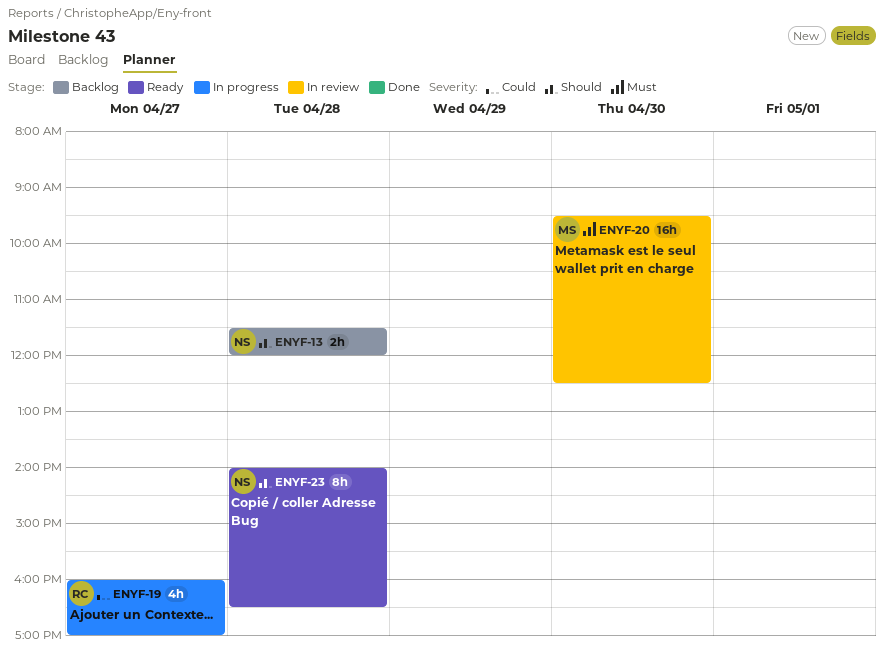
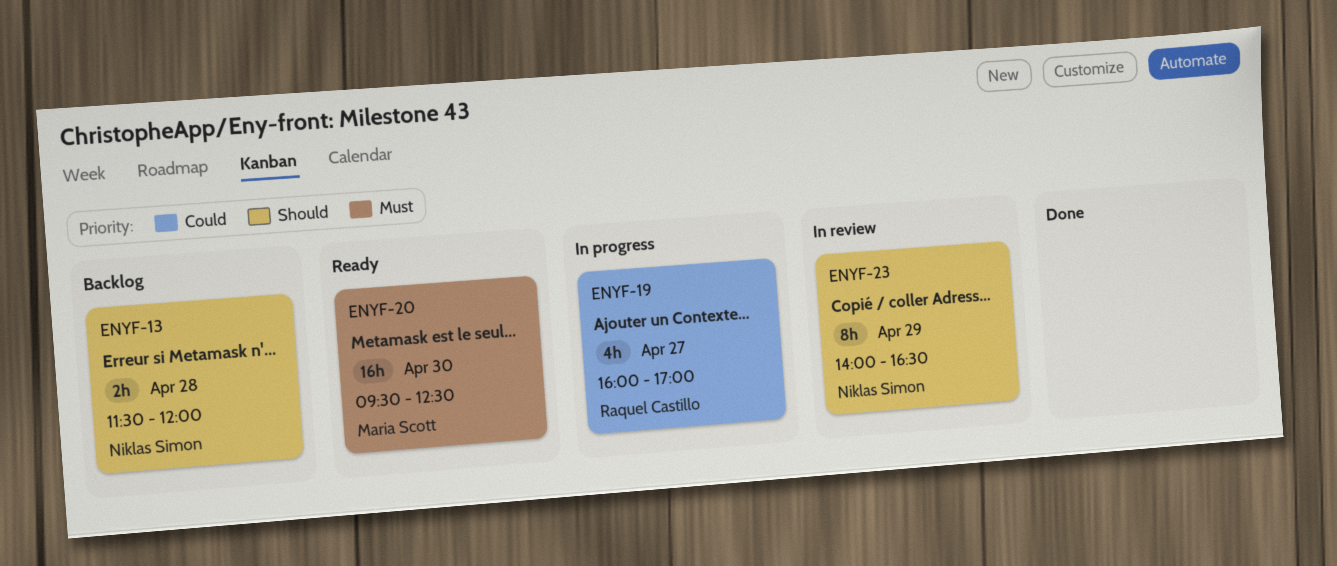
ENYF-20, status: In review -> Ready
ENYF-23, status: Ready -> In review
ENYF-23, day: Apr 28 -> Apr 29

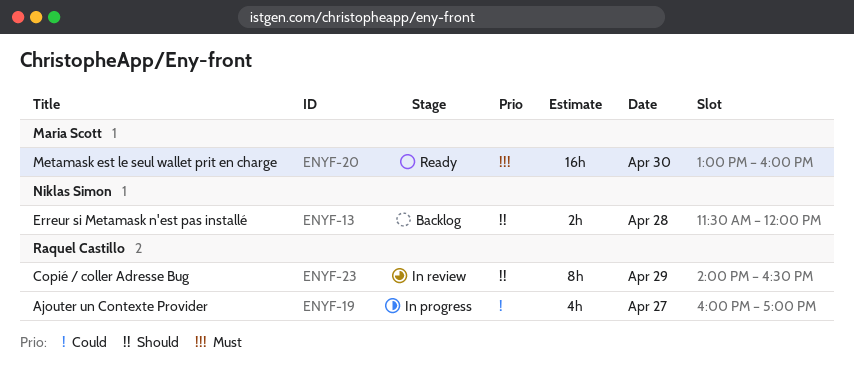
ENYF-20, begins: 09:30 -> 13:00
ENYF-20, ends: 12:30 -> 16:00
ENYF-23, owner: Niklas Simon -> Raquel Castillo

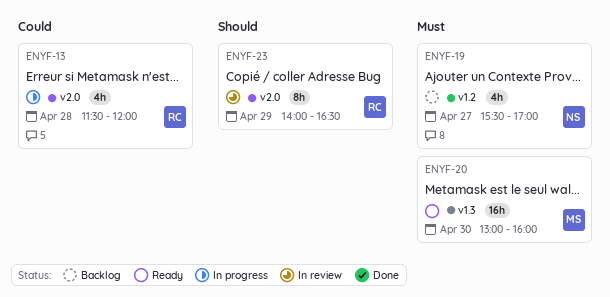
ENYF-13, status: Backlog -> In progress
ENYF-13, owner: Niklas Simon -> Raquel Castillo
ENYF-13, priority: Should -> Could
ENYF-13, estimate: 2h -> 4h
ENYF-19, status: In progress -> Backlog
ENYF-19, owner: Raquel Castillo -> Niklas Simon
ENYF-19, priority: Could -> Must
ENYF-19, begins: 16:00 -> 15:30

